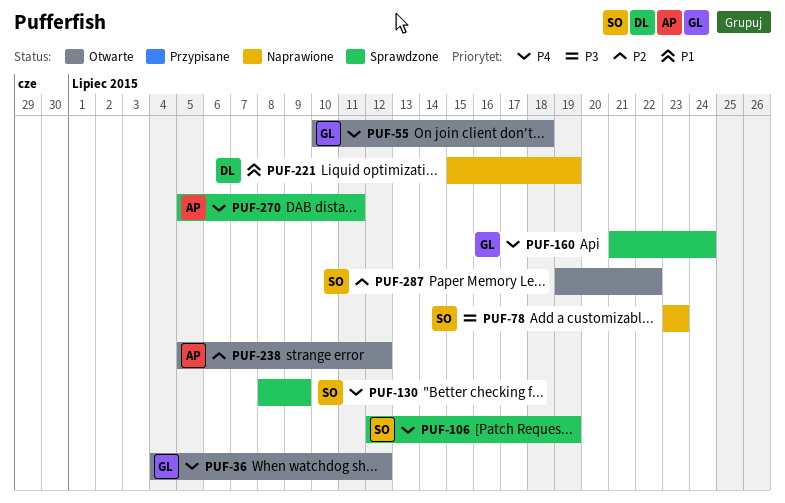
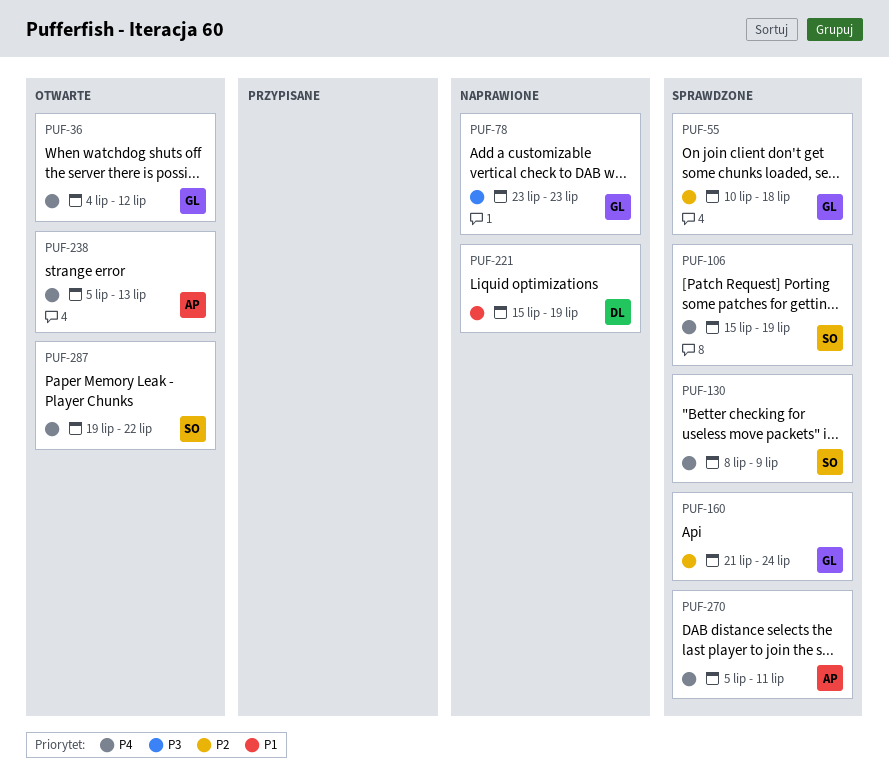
PUF-55, status: Otwarte -> Sprawdzone
PUF-55, priority: P4 -> P2
PUF-78, owner: SO -> GL
PUF-106, start: Jul 12 -> Jul 15
PUF-160, priority: P4 -> P2
PUF-238, priority: P2 -> P4
PUF-238, due: Jul 12 -> Jul 13
PUF-287, priority: P2 -> P4

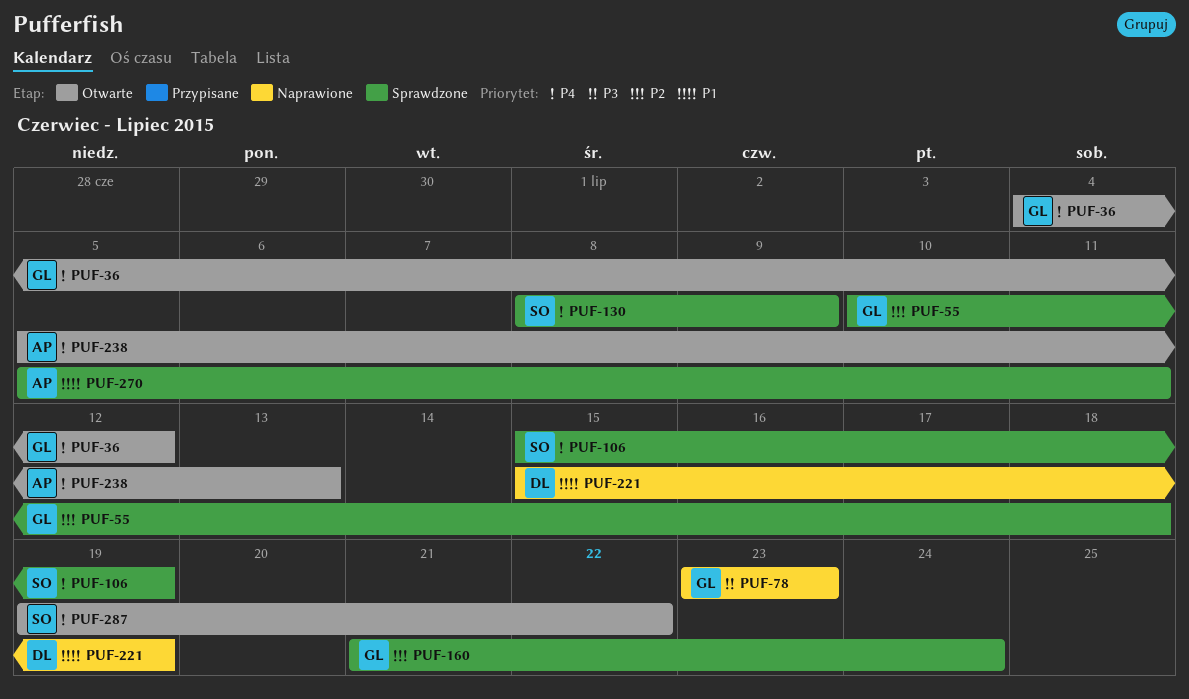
PUF-270, priority: P4 -> P1

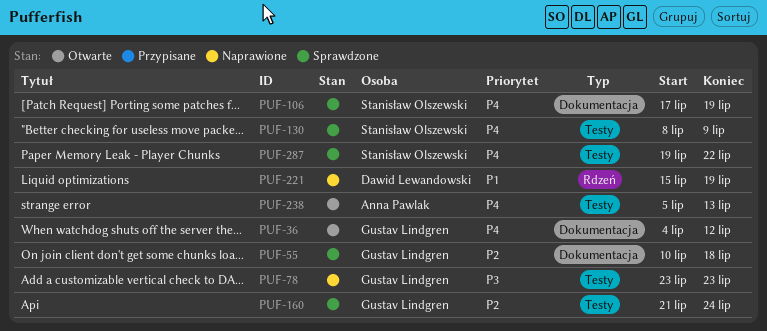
PUF-106, start: Jul 15 -> Jul 17
PUF-270: present -> none
PUF-287, status: Otwarte -> Sprawdzone

